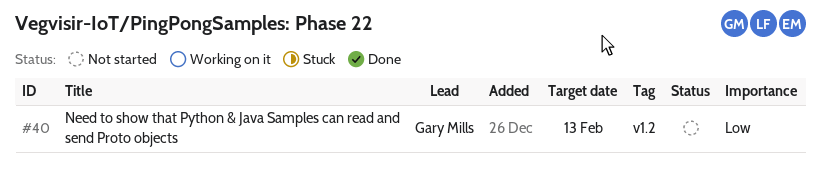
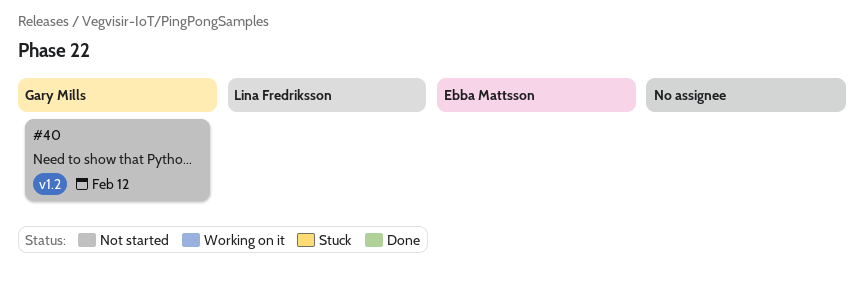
#40, due: Feb 13 -> Feb 12

